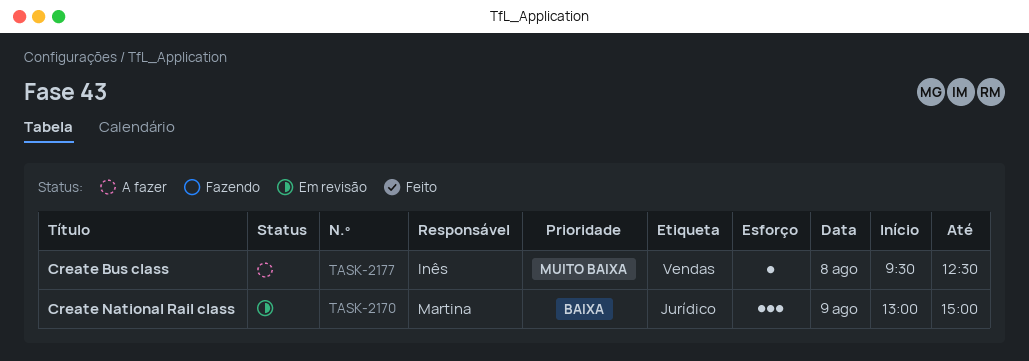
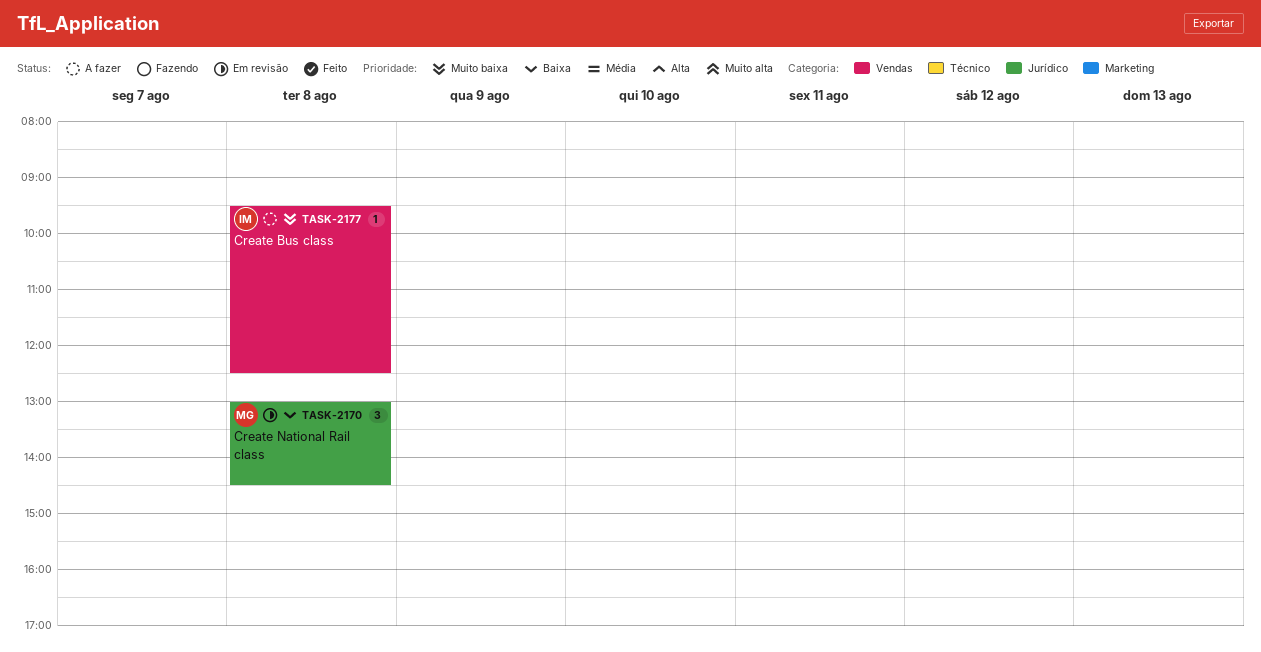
TASK-2170, day: Aug 9 -> Aug 8
TASK-2170, ends: 15:00 -> 14:30

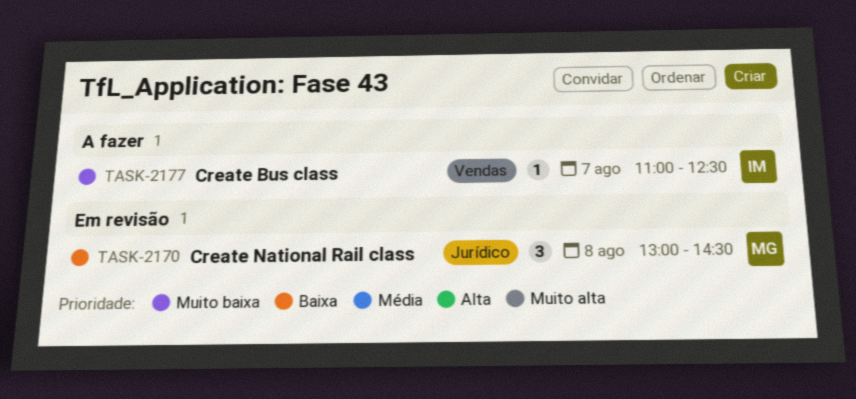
TASK-2177, day: Aug 8 -> Aug 7
TASK-2177, begins: 09:30 -> 11:00

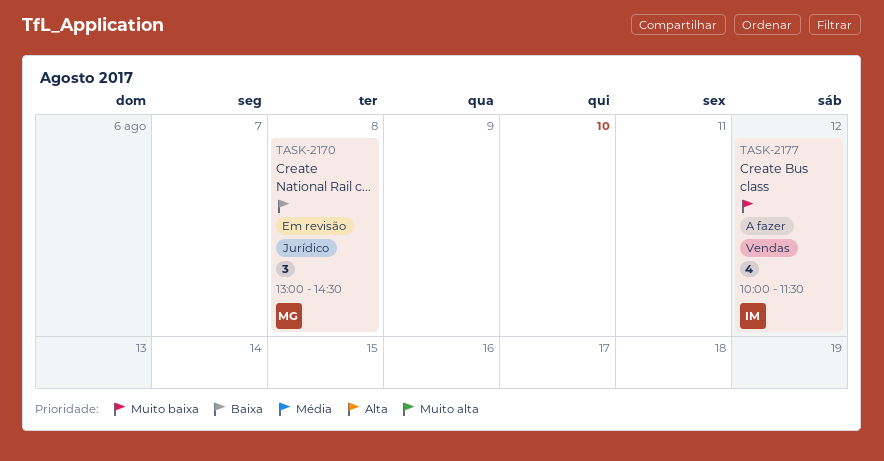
TASK-2177, estimate: 1 -> 4
TASK-2177, day: Aug 7 -> Aug 12
TASK-2177, begins: 11:00 -> 10:00
TASK-2177, ends: 12:30 -> 11:30

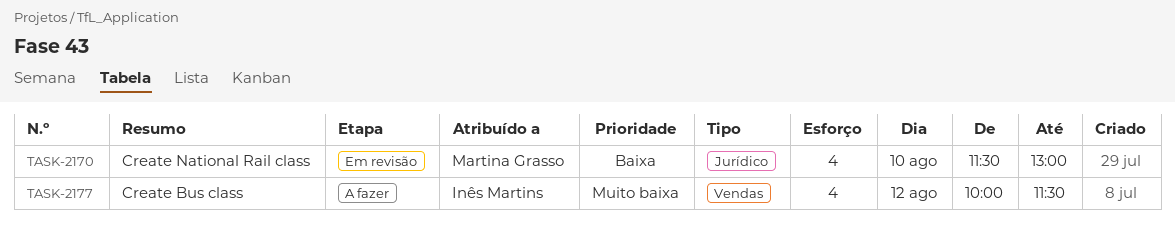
TASK-2170, estimate: 3 -> 4
TASK-2170, day: Aug 8 -> Aug 10
TASK-2170, begins: 13:00 -> 11:30
TASK-2170, ends: 14:30 -> 13:00

